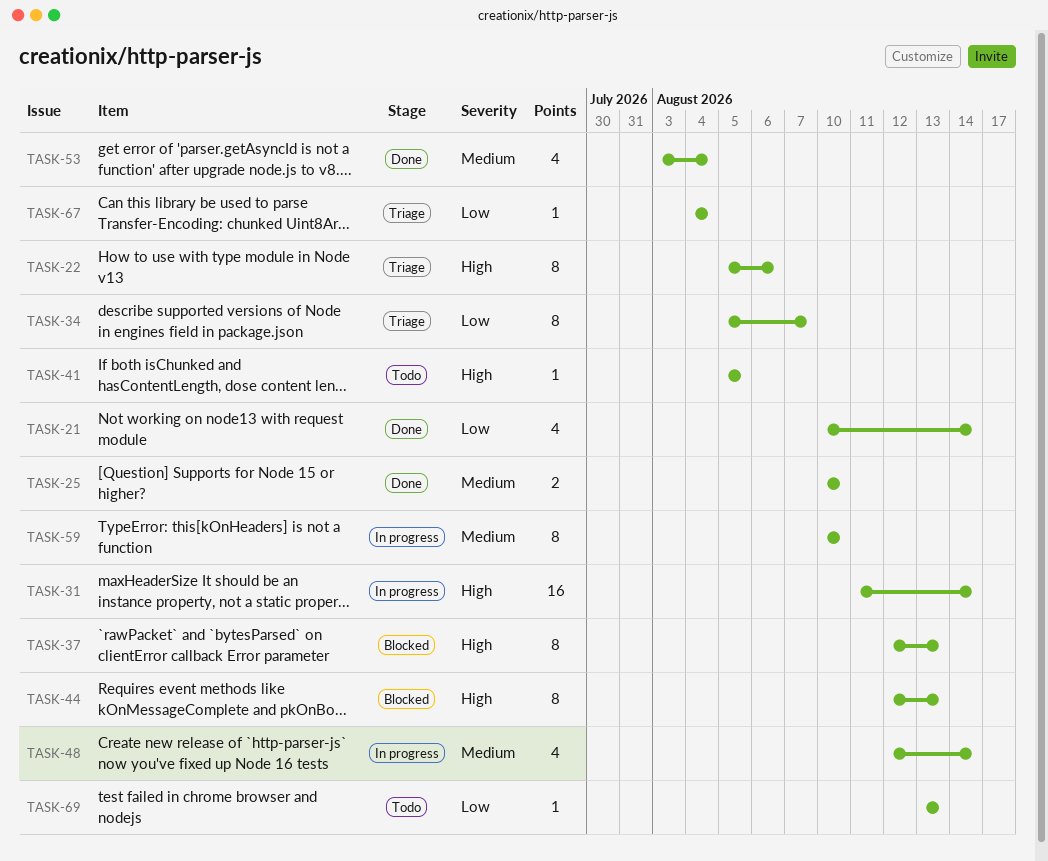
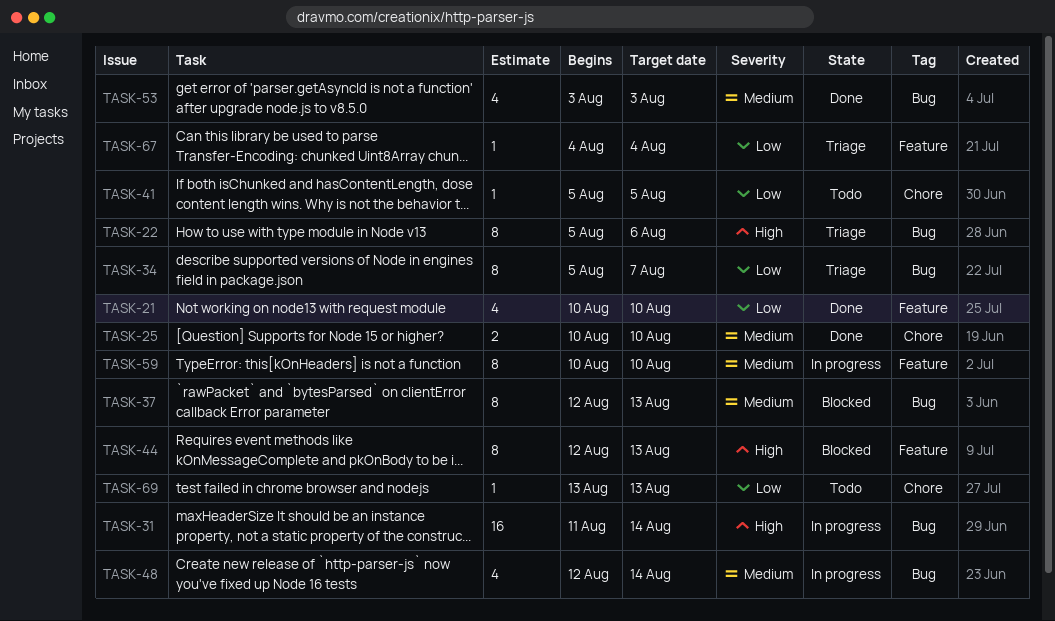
TASK-21, due: Aug 14 -> Aug 10
TASK-37, priority: High -> Medium
TASK-41, priority: High -> Low
TASK-53, due: Aug 4 -> Aug 3

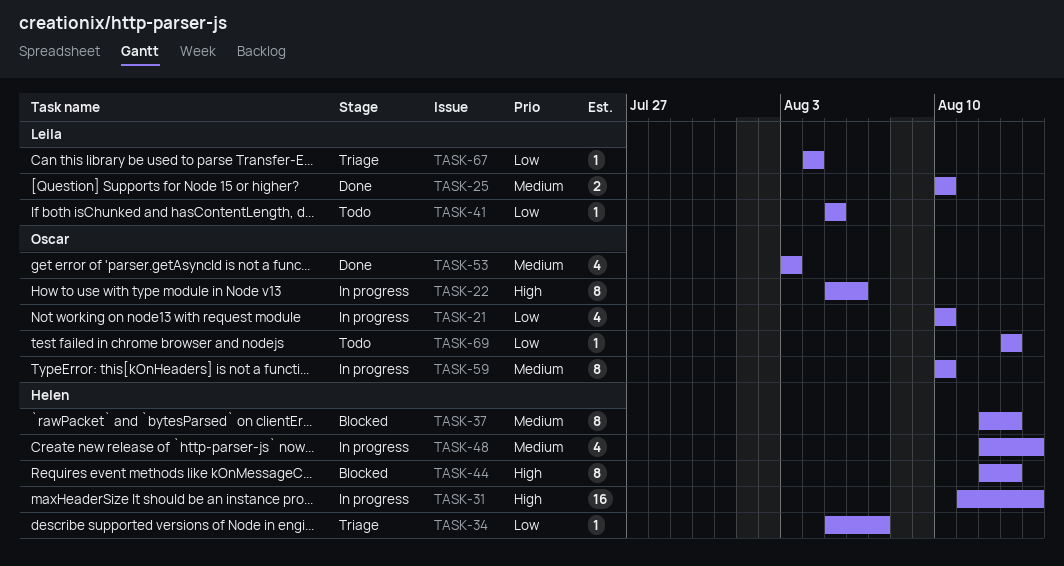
TASK-21, status: Done -> In progress
TASK-22, status: Triage -> In progress
TASK-34, estimate: 8 -> 1

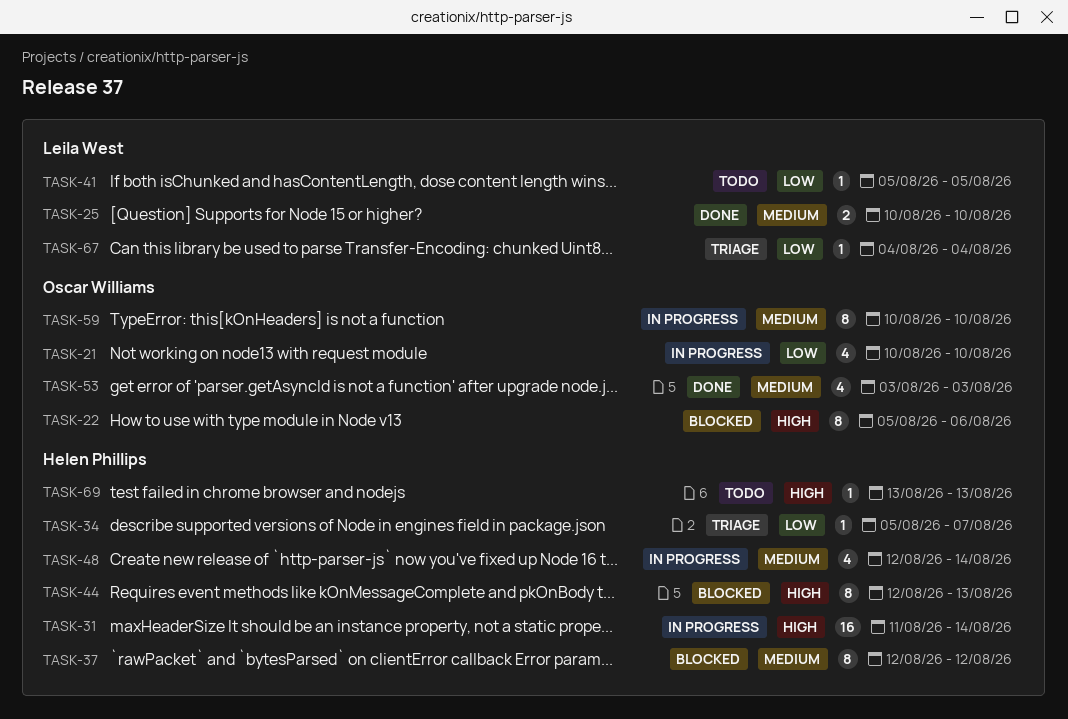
TASK-22, status: In progress -> Blocked
TASK-37, due: Aug 13 -> Aug 12
TASK-69, owner: Oscar Williams -> Helen Phillips
TASK-69, priority: Low -> High

